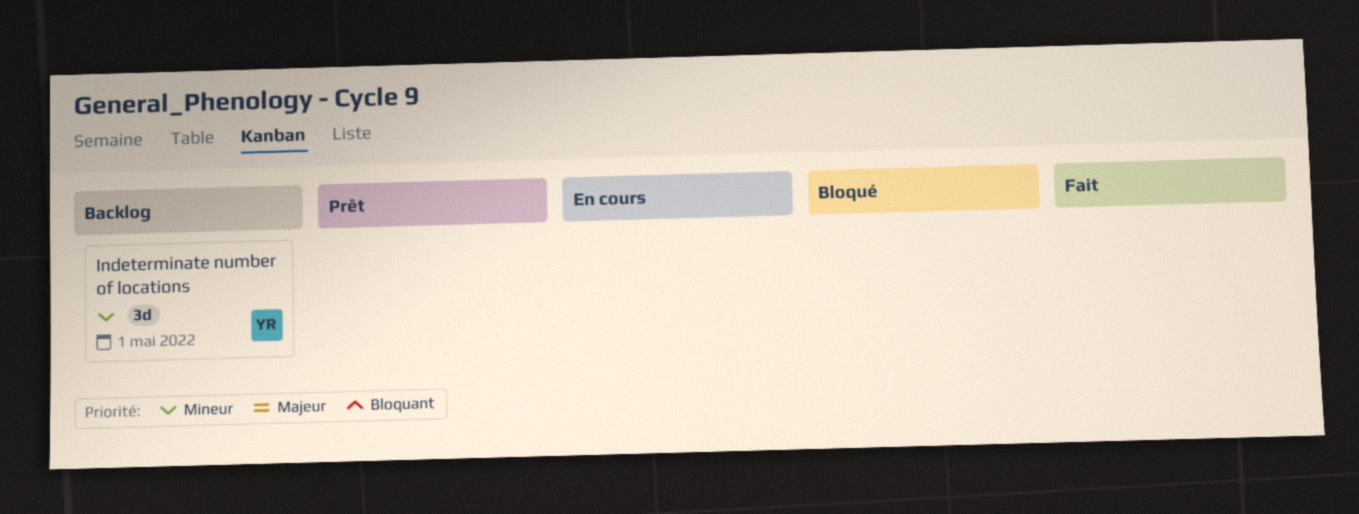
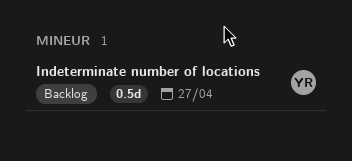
Indeterminate number of locations, estimate: 3d -> 0.5d
Indeterminate number of locations, due: May 1 -> Apr 27

